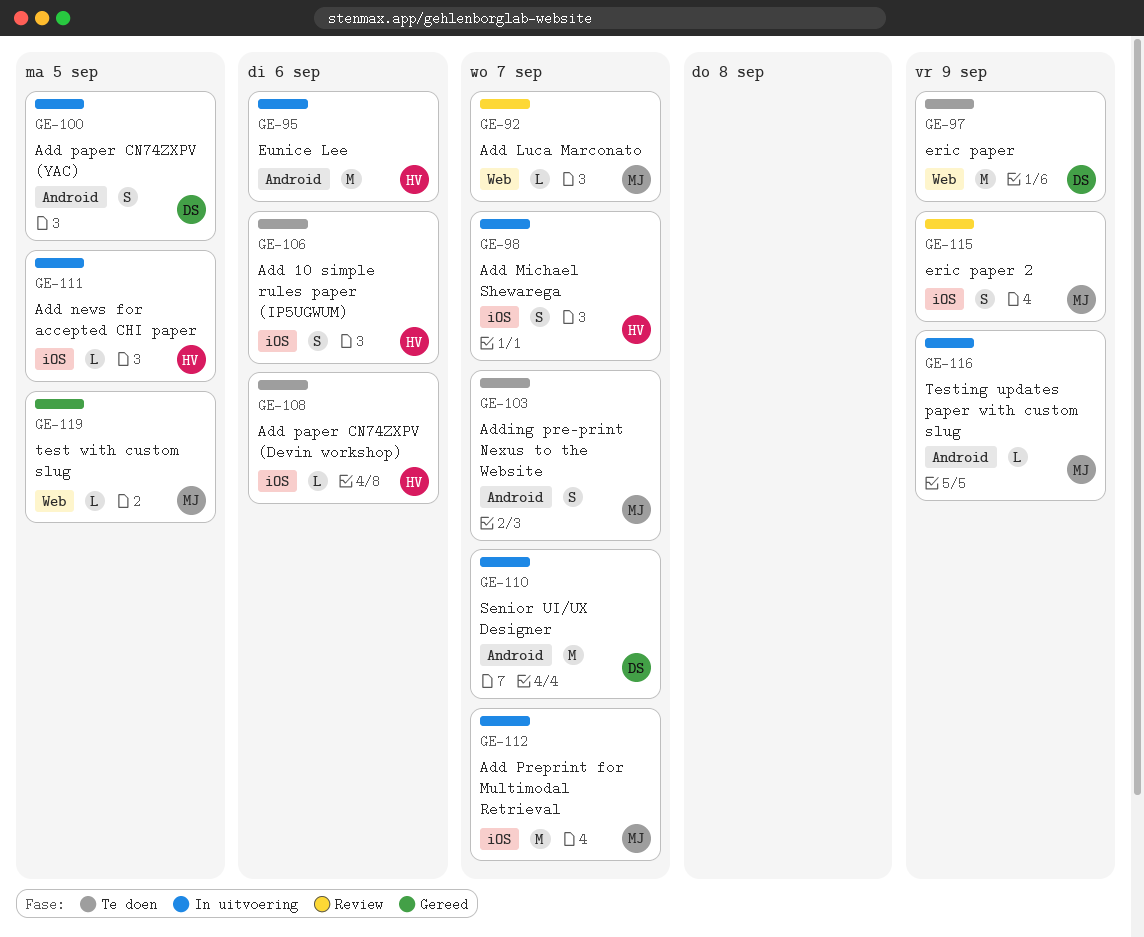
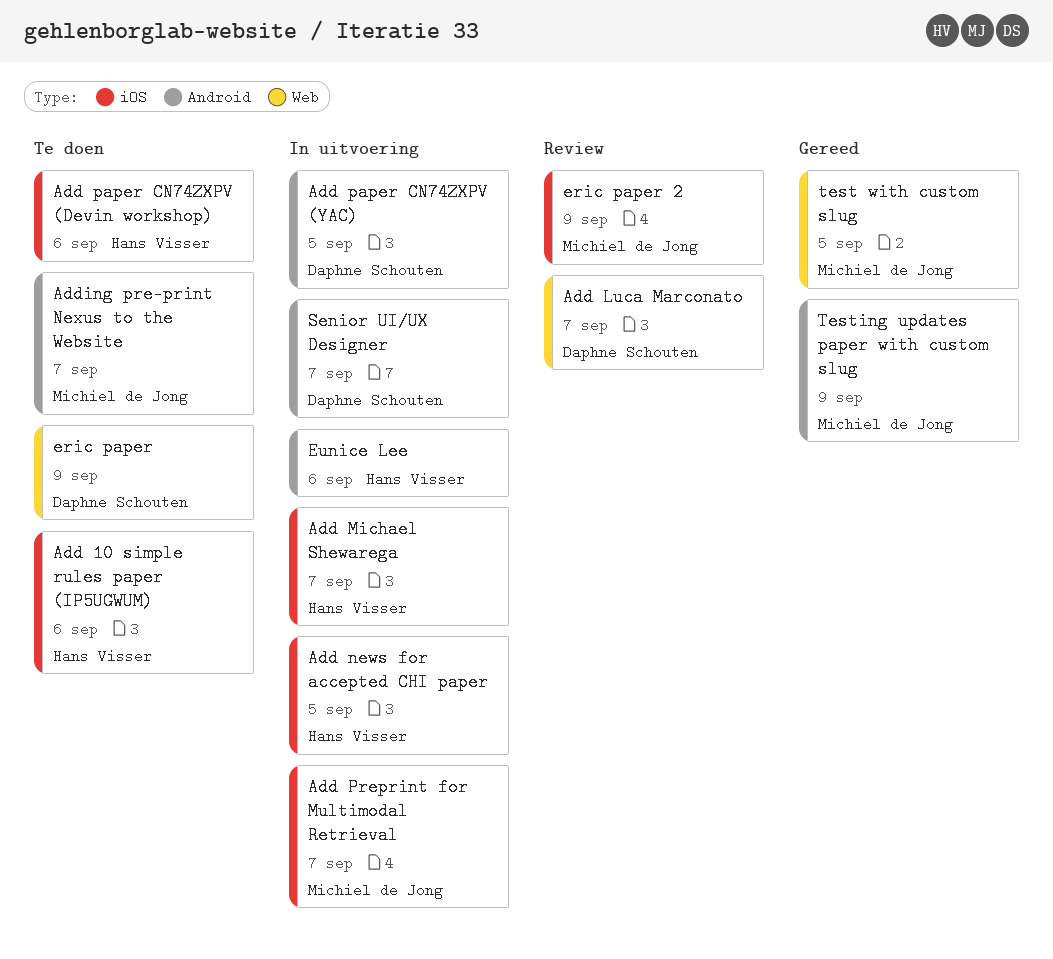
Add Luca Marconato, owner: Michiel de Jong -> Daphne Schouten
Testing updates paper with custom slug, status: In uitvoering -> Gereed

